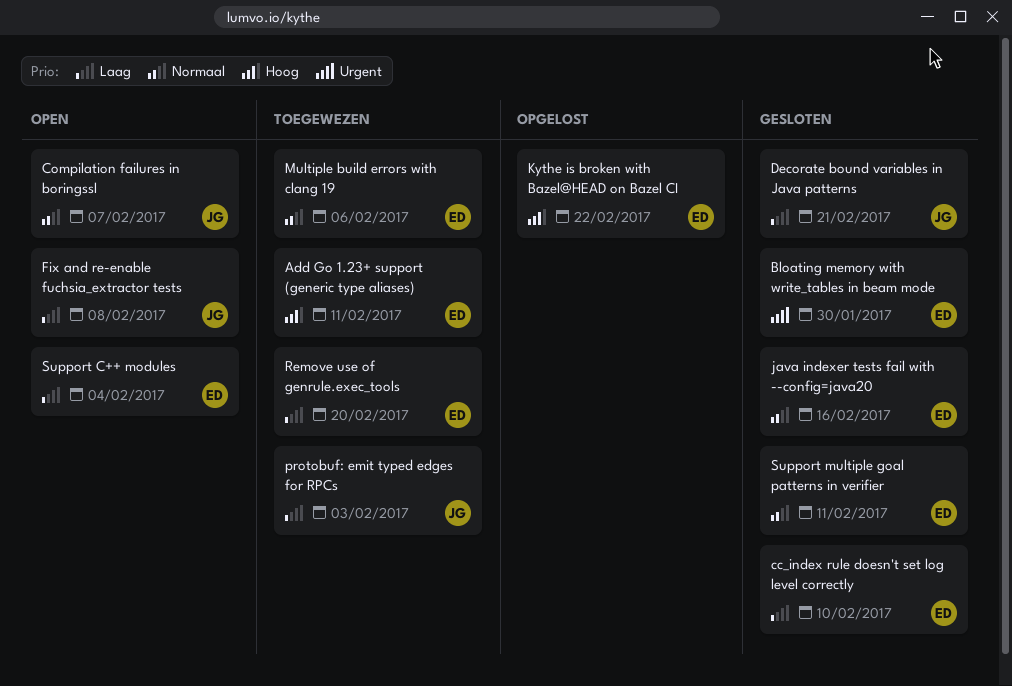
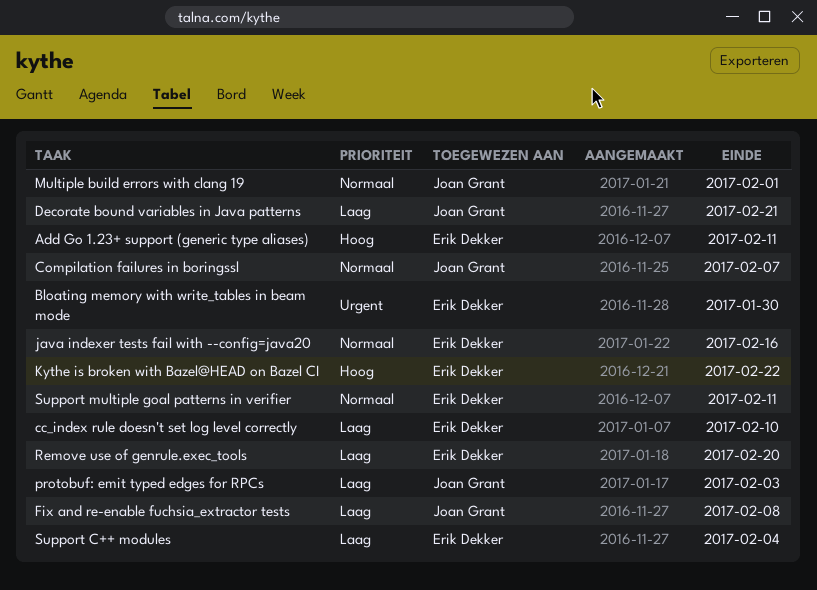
Multiple build errors with clang 19, owner: Erik Dekker -> Joan Grant
Multiple build errors with clang 19, due: Feb 6 -> Feb 1

